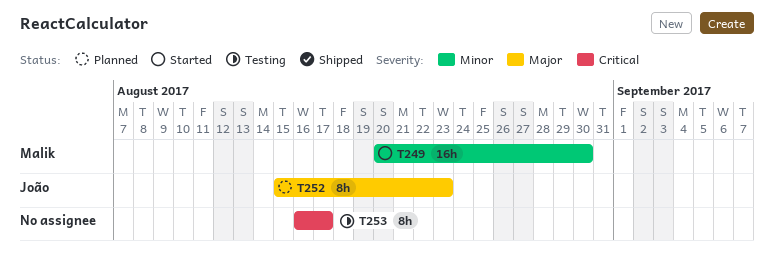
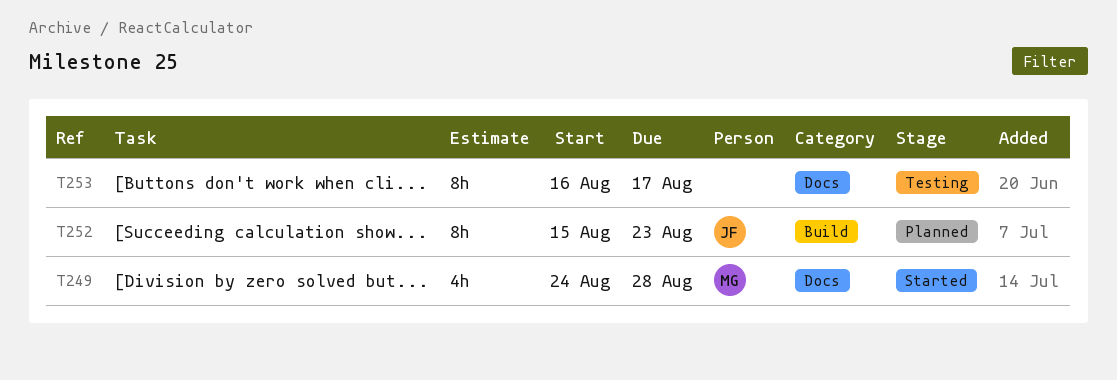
T249, estimate: 16h -> 4h
T249, start: Aug 20 -> Aug 24
T249, due: Aug 30 -> Aug 28

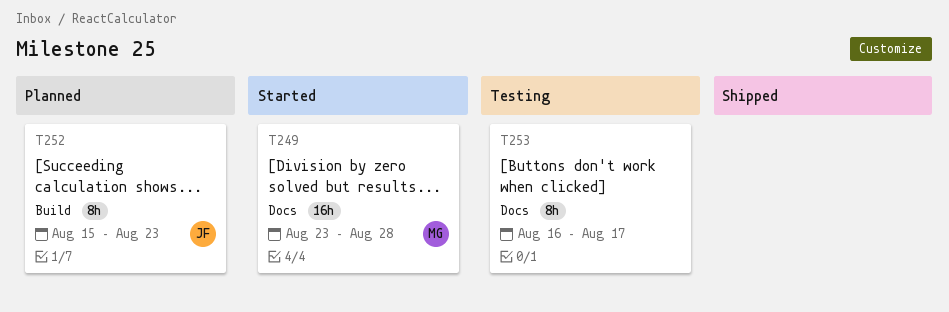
T249, estimate: 4h -> 16h
T249, start: Aug 24 -> Aug 23

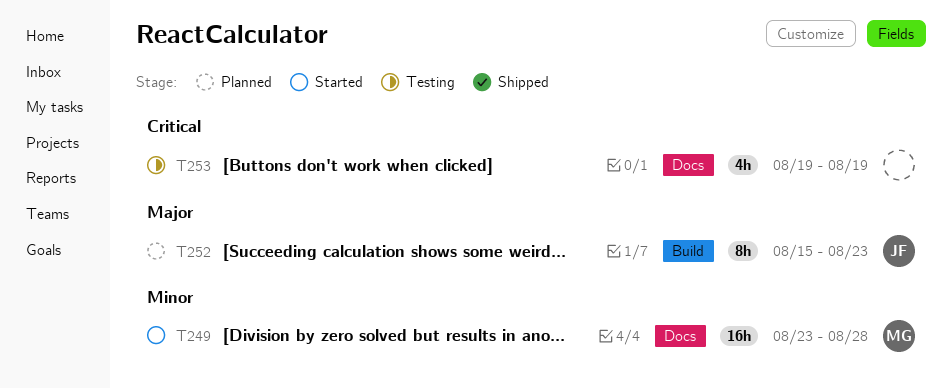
T253, estimate: 8h -> 4h
T253, start: Aug 16 -> Aug 19
T253, due: Aug 17 -> Aug 19

